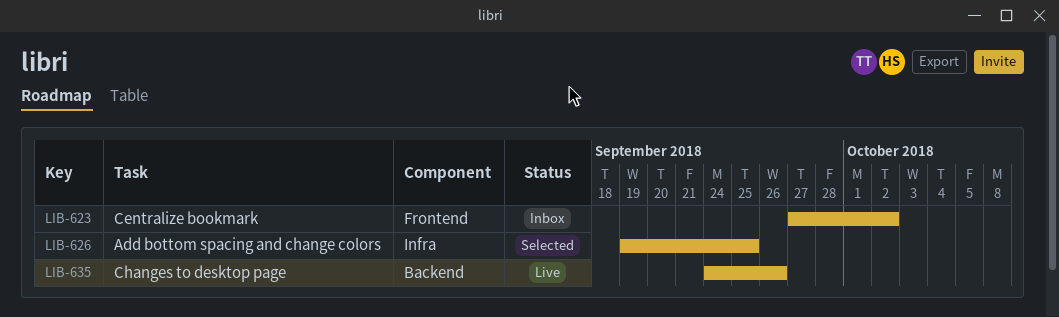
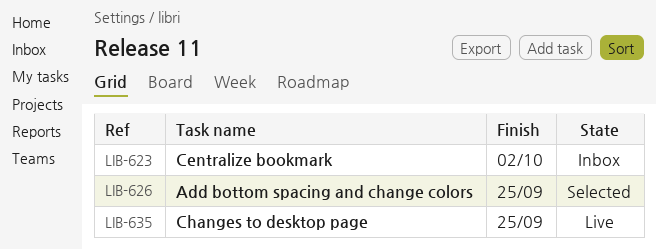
LIB-635, due: Sep 26 -> Sep 25

